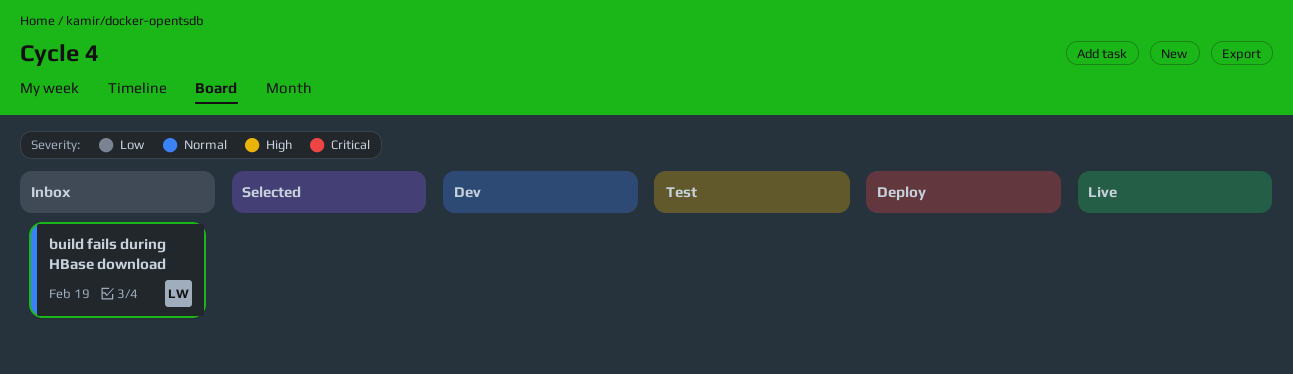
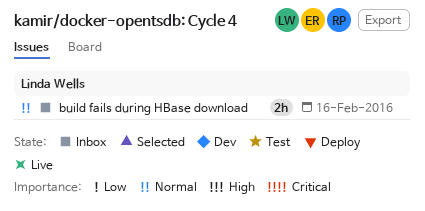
build fails during HBase download, due: Feb 19 -> Feb 16

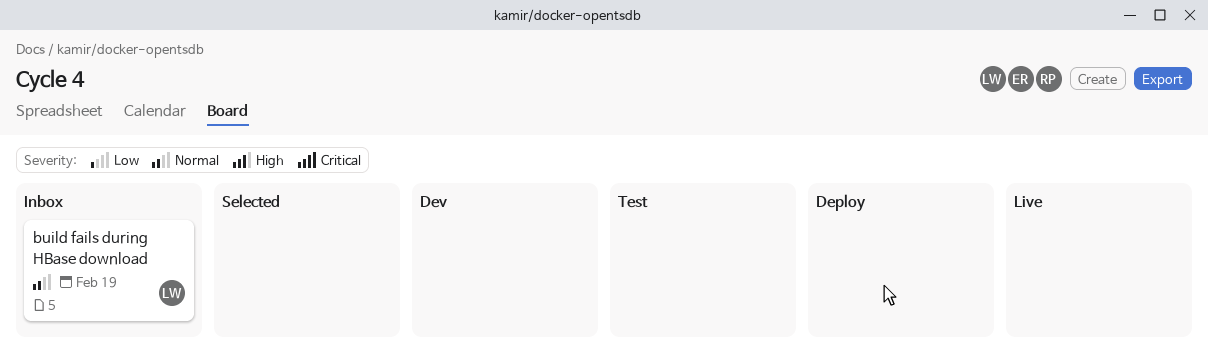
build fails during HBase download, due: Feb 16 -> Feb 19

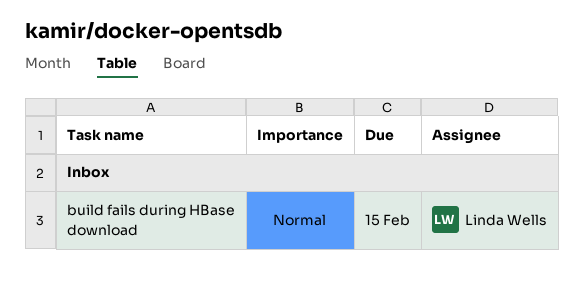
build fails during HBase download, due: Feb 19 -> Feb 15

